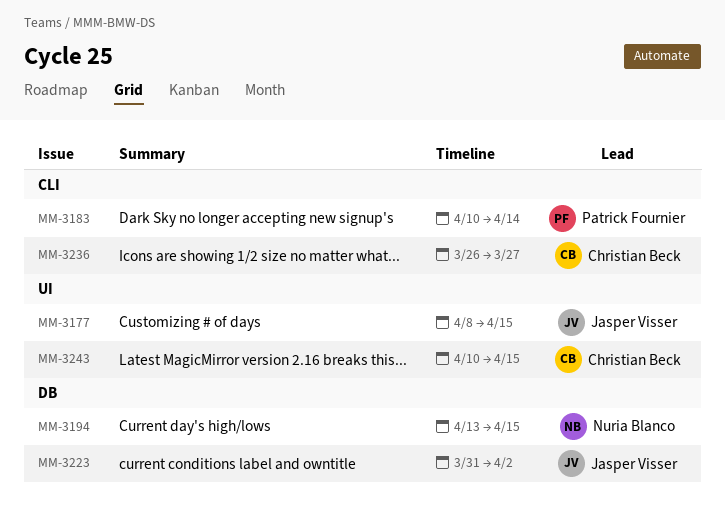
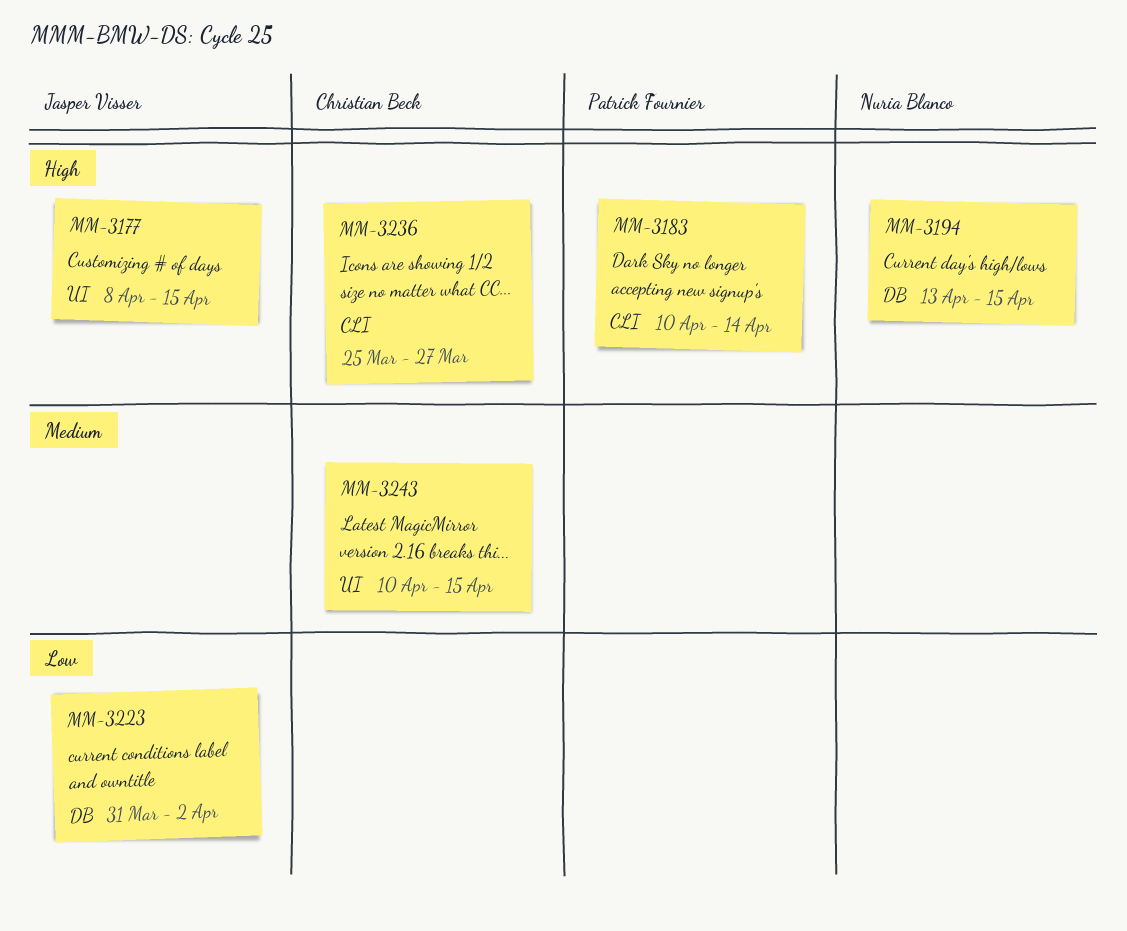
MM-3236, start: Mar 26 -> Mar 25

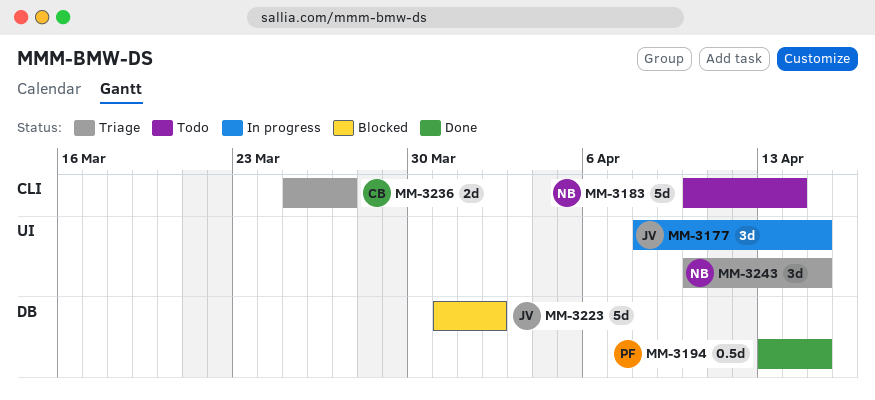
MM-3183, owner: Patrick Fournier -> Nuria Blanco
MM-3194, owner: Nuria Blanco -> Patrick Fournier
MM-3243, owner: Christian Beck -> Nuria Blanco

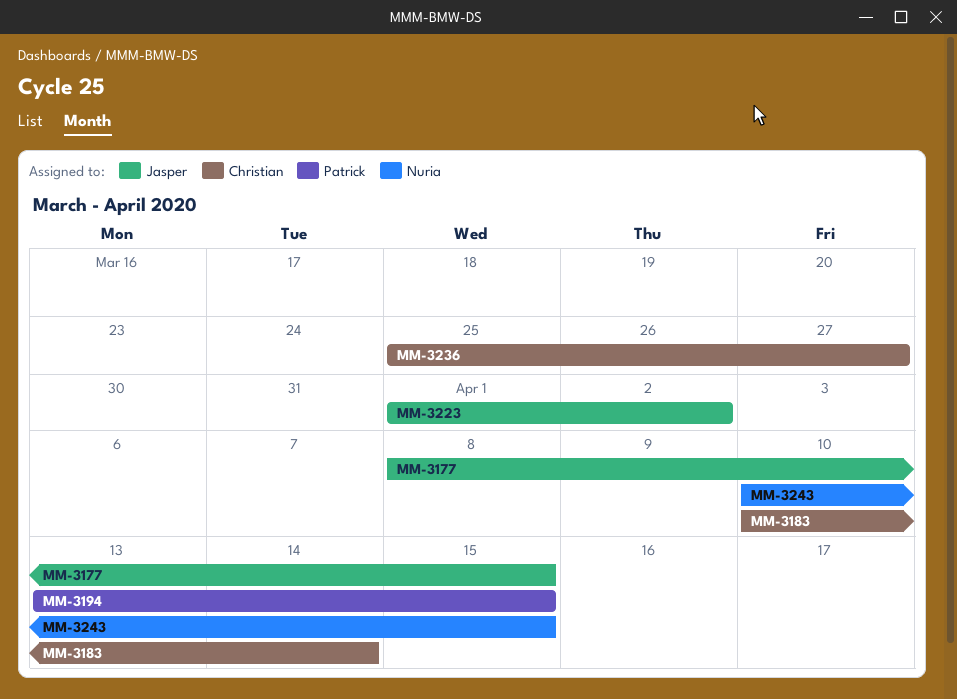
MM-3183, owner: Nuria -> Christian
MM-3223, start: Mar 31 -> Apr 1

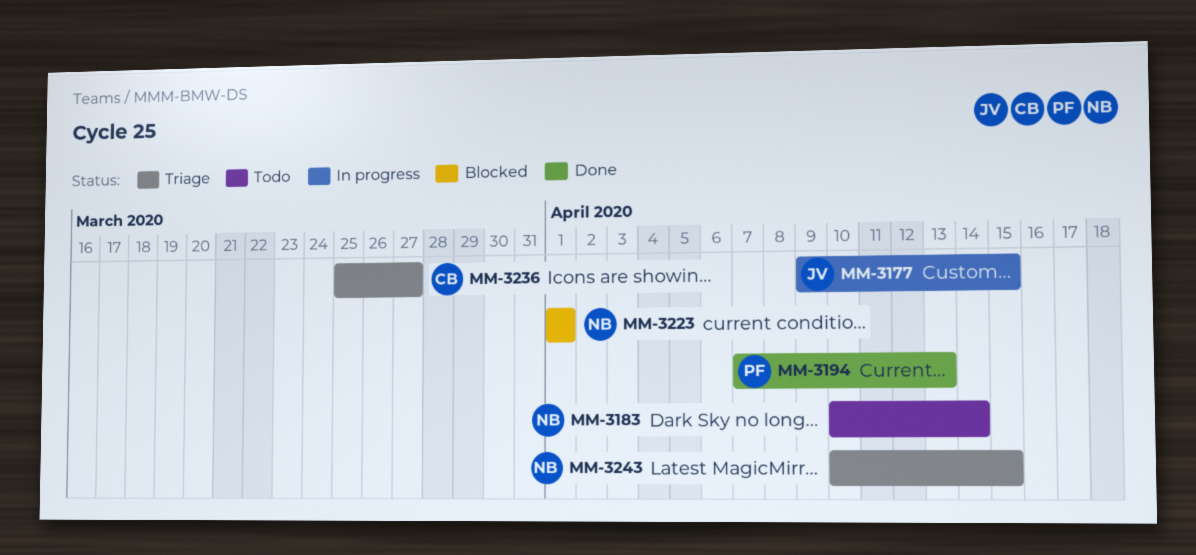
MM-3177, start: Apr 8 -> Apr 9
MM-3183, owner: Christian -> Nuria
MM-3194, start: Apr 13 -> Apr 7
MM-3194, due: Apr 15 -> Apr 13
MM-3223, owner: Jasper -> Nuria
MM-3223, due: Apr 2 -> Apr 1

